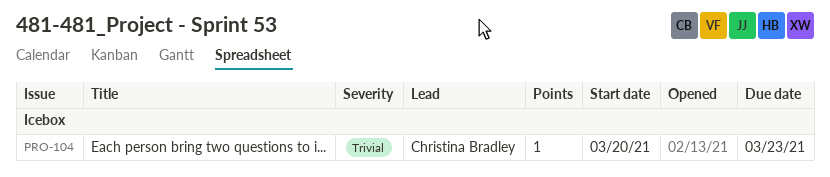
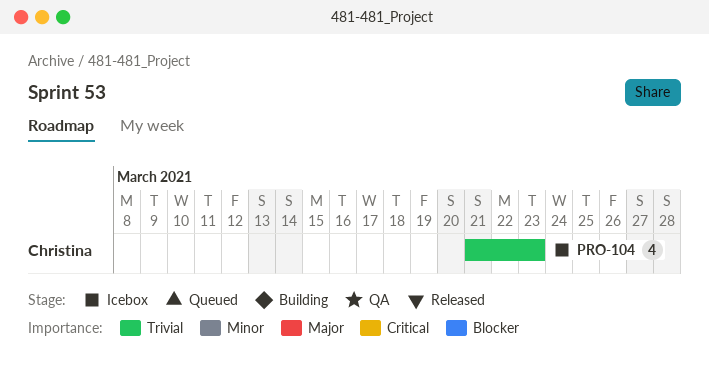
PRO-104, estimate: 1 -> 4
PRO-104, start: Mar 20 -> Mar 21

